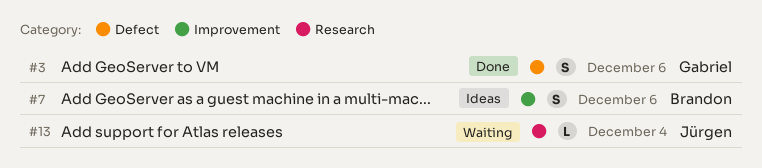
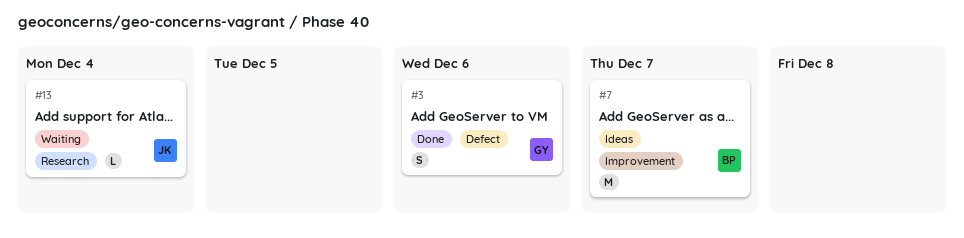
#7, estimate: S -> M
#7, due: Dec 6 -> Dec 7

